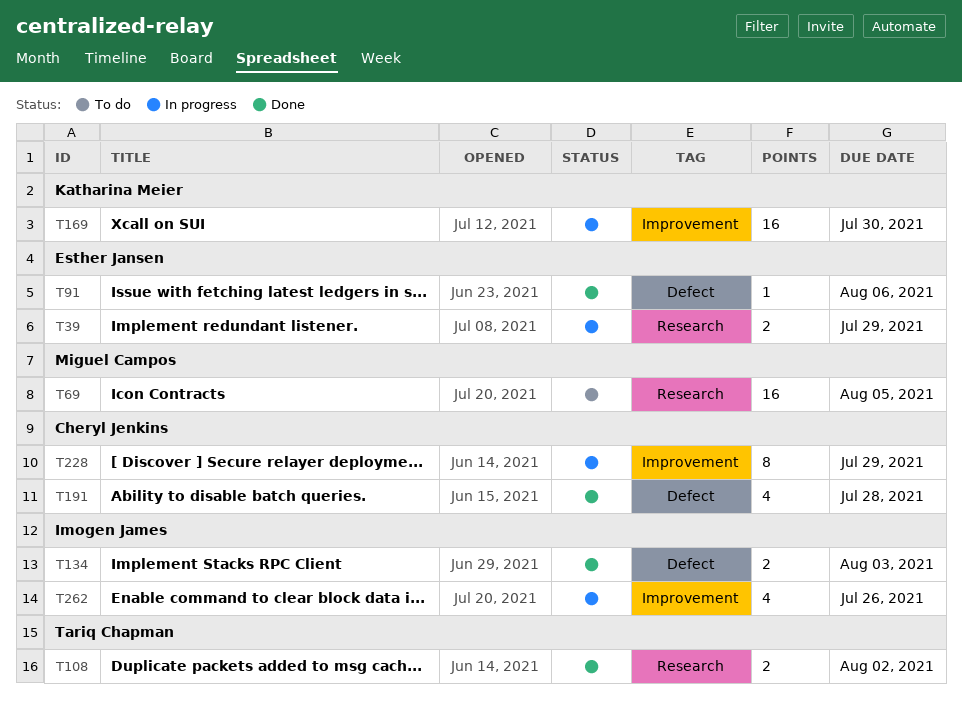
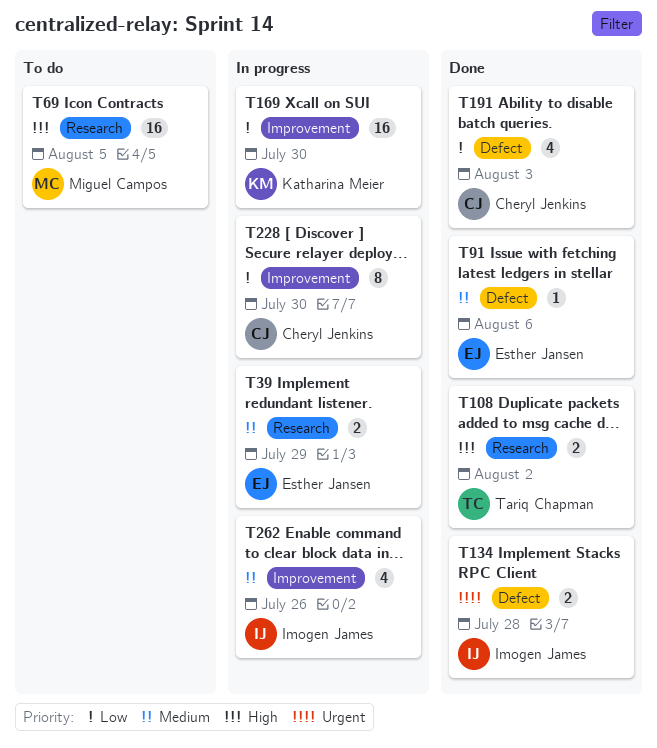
T134, due: Aug 3 -> Jul 28
T191, due: Jul 28 -> Aug 3
T228, due: Jul 29 -> Jul 30

